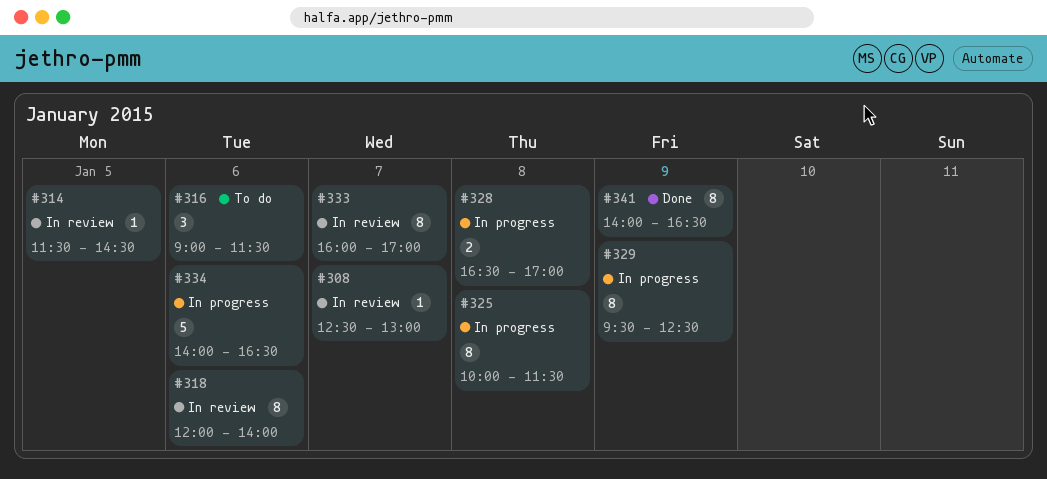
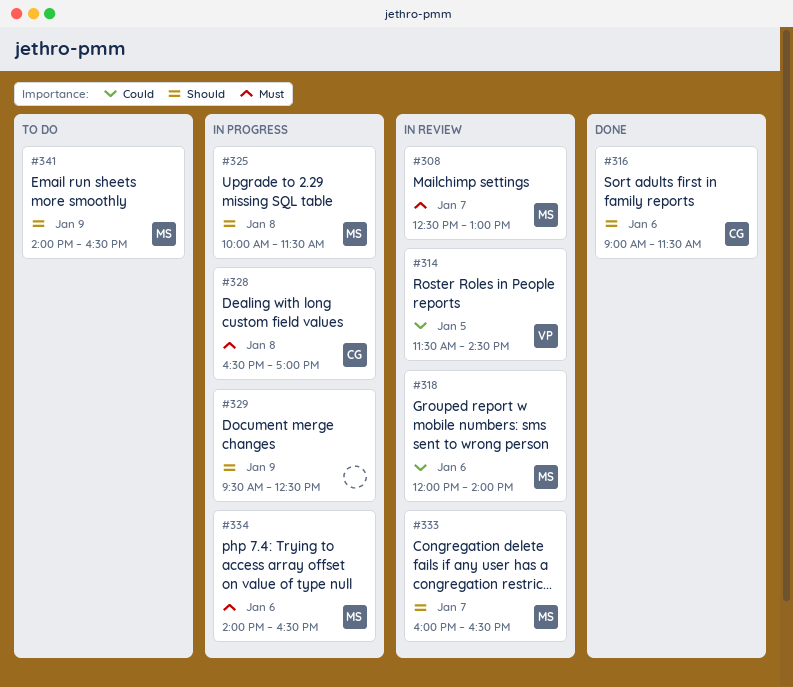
#316, status: To do -> Done
#333, ends: 17:00 -> 16:30
#341, status: Done -> To do

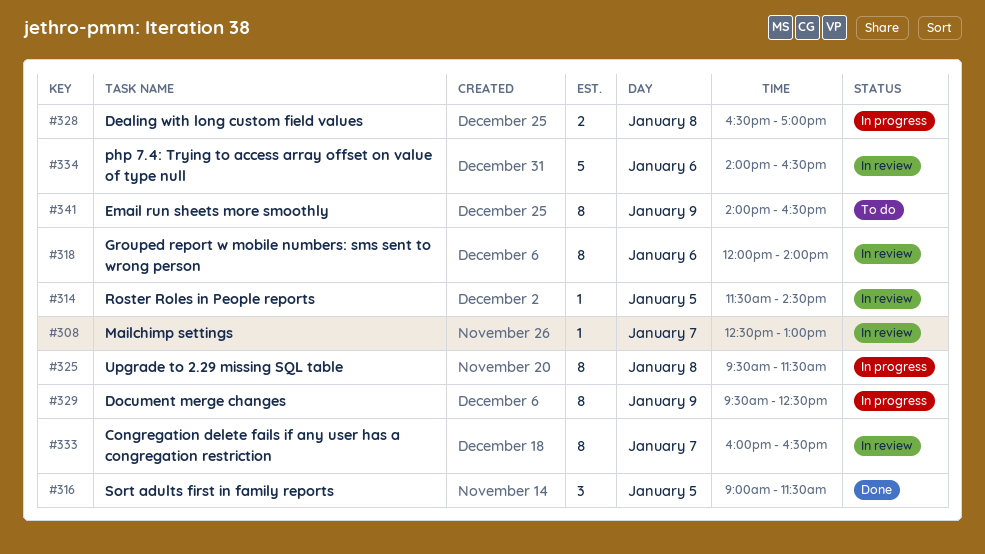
#316, day: Jan 6 -> Jan 5
#325, begins: 10:00 -> 09:30
#334, status: In progress -> In review

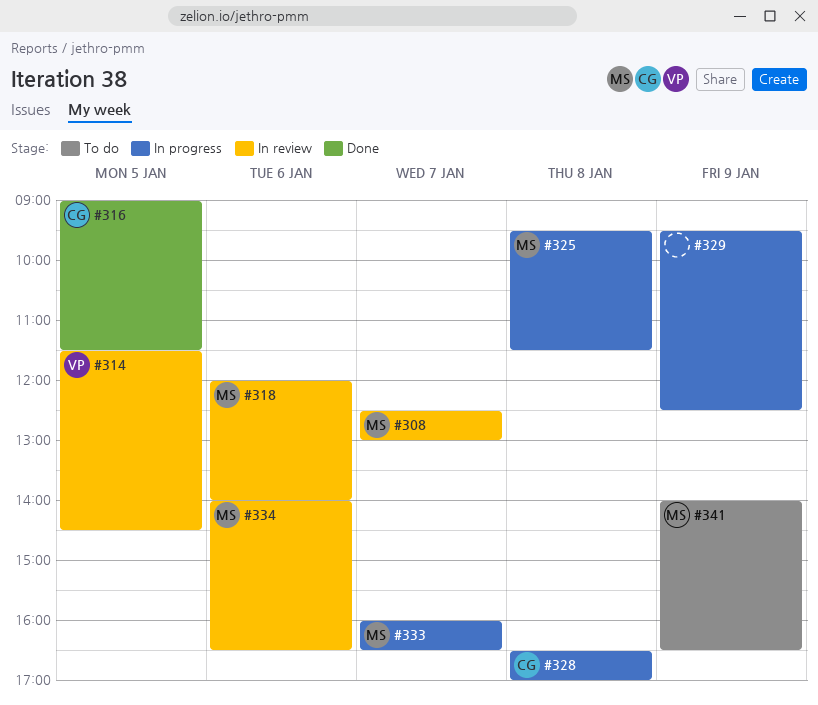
#333, status: In review -> In progress

